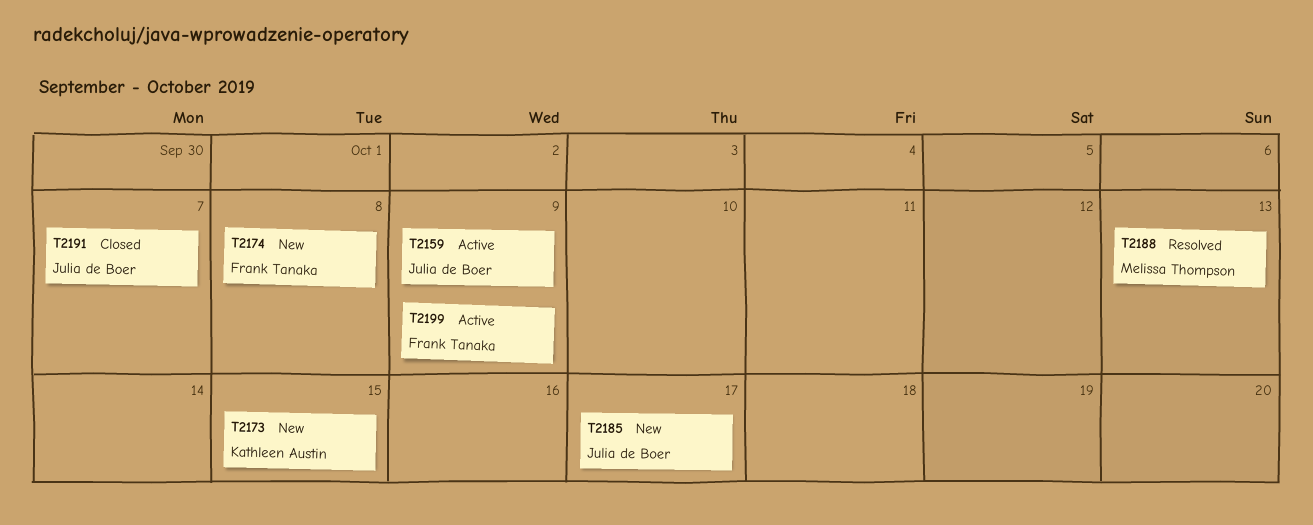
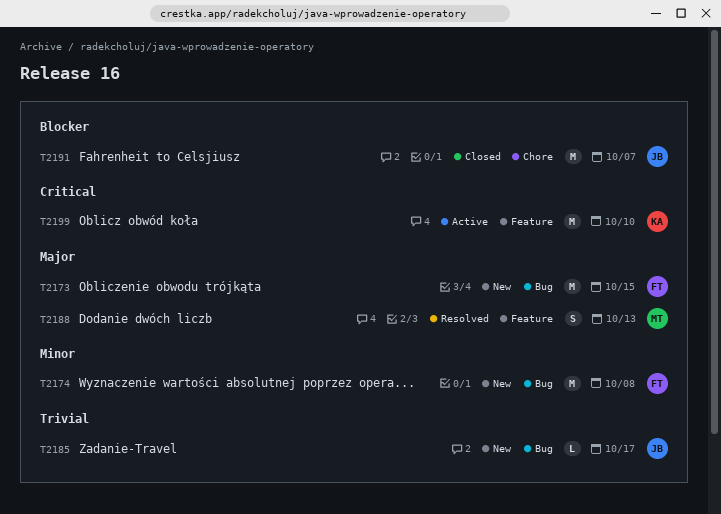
T2159: present -> none
T2173, owner: Kathleen Austin -> Frank Tanaka
T2199, owner: Frank Tanaka -> Kathleen Austin
T2199, due: Oct 9 -> Oct 10

